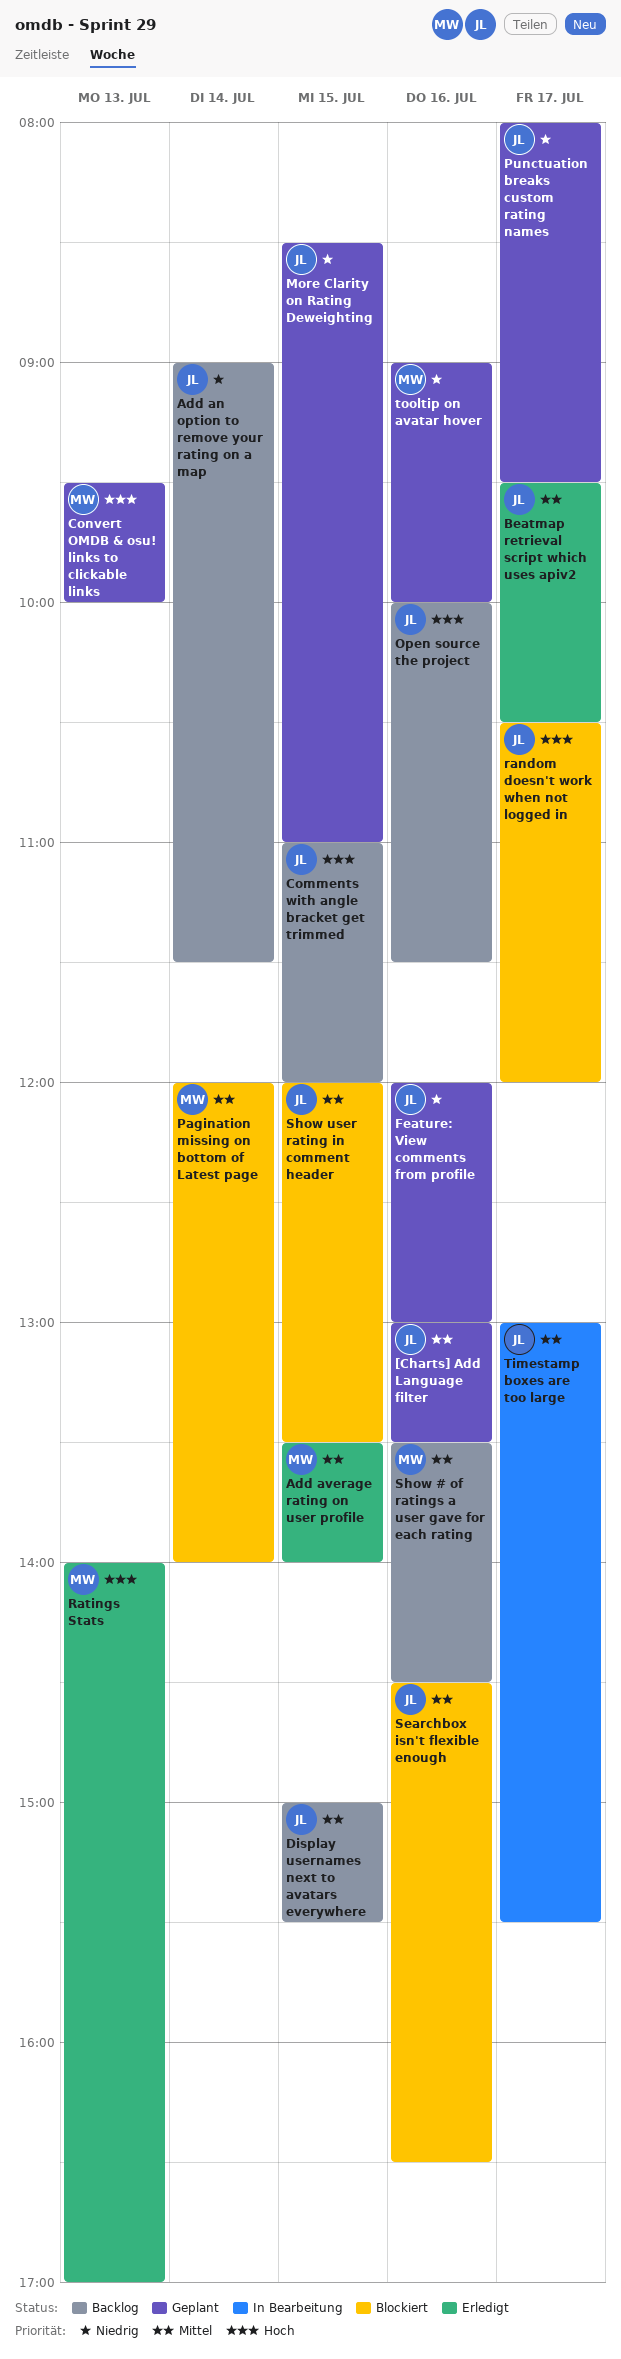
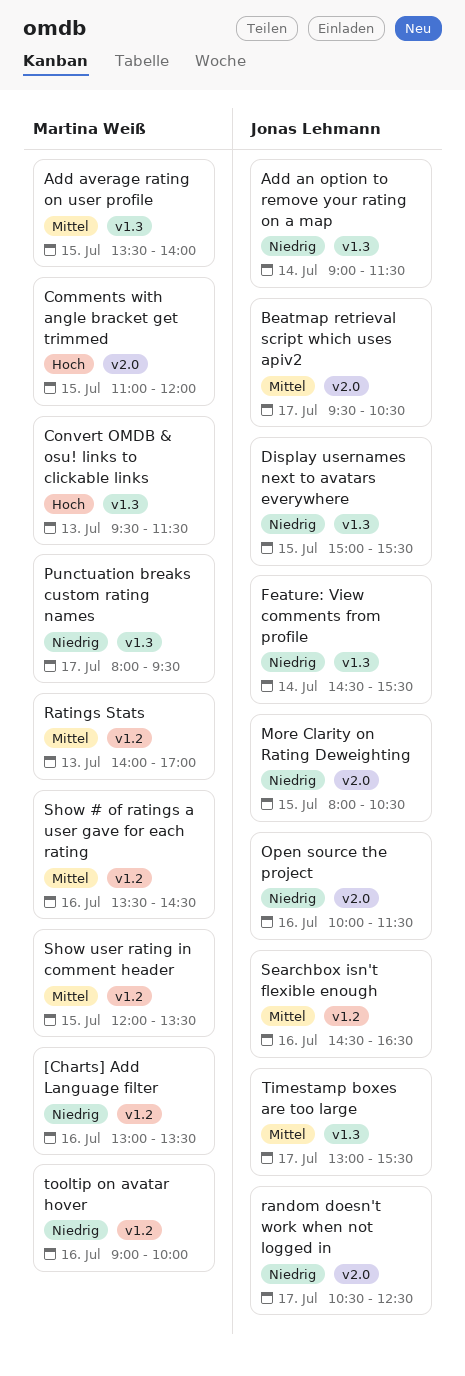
[Charts] Add Language filter, owner: Jonas Lehmann -> Martina Weiß
[Charts] Add Language filter, priority: Mittel -> Niedrig
Comments with angle bracket get trimmed, owner: Jonas Lehmann -> Martina Weiß
Convert OMDB & osu! links to clickable links, ends: 10:00 -> 11:30
Display usernames next to avatars everywhere, priority: Mittel -> Niedrig
Feature: View comments from profile, day: Jul 16 -> Jul 14
Feature: View comments from profile, begins: 12:00 -> 14:30
Feature: View comments from profile, ends: 13:00 -> 15:30
More Clarity on Rating Deweighting, begins: 08:30 -> 08:00
More Clarity on Rating Deweighting, ends: 11:00 -> 10:30
Open source the project, priority: Hoch -> Niedrig
Pagination missing on bottom of Latest page: present -> none
Punctuation breaks custom rating names, owner: Jonas Lehmann -> Martina Weiß
random doesn't work when not logged in, priority: Hoch -> Niedrig
random doesn't work when not logged in, ends: 12:00 -> 12:30
Ratings Stats, priority: Hoch -> Mittel
Show user rating in comment header, owner: Jonas Lehmann -> Martina Weiß

